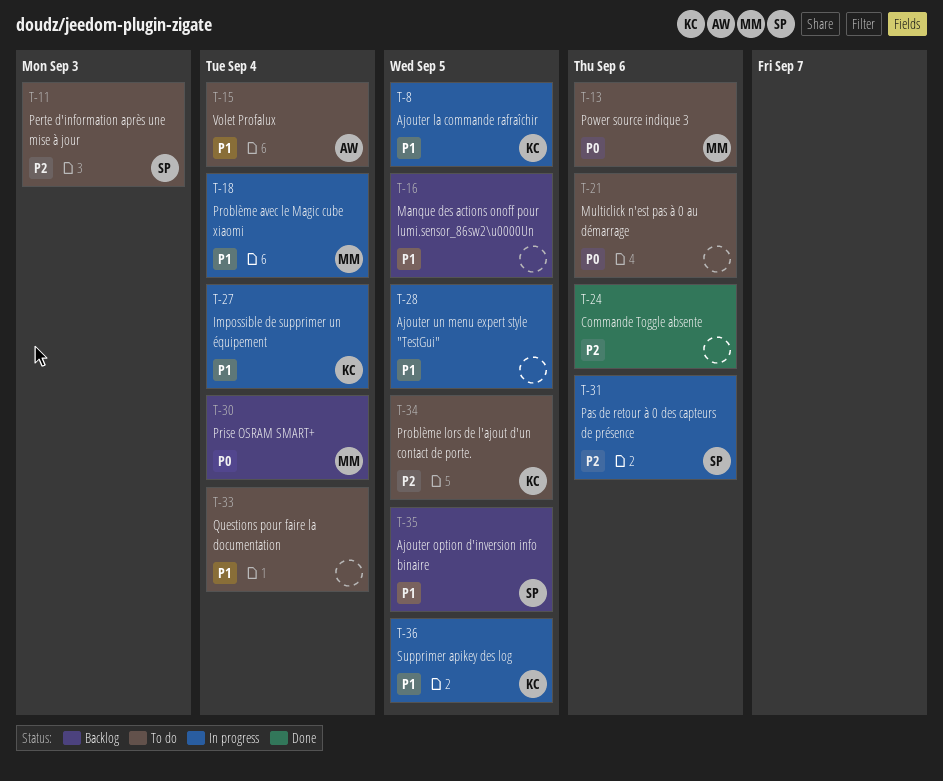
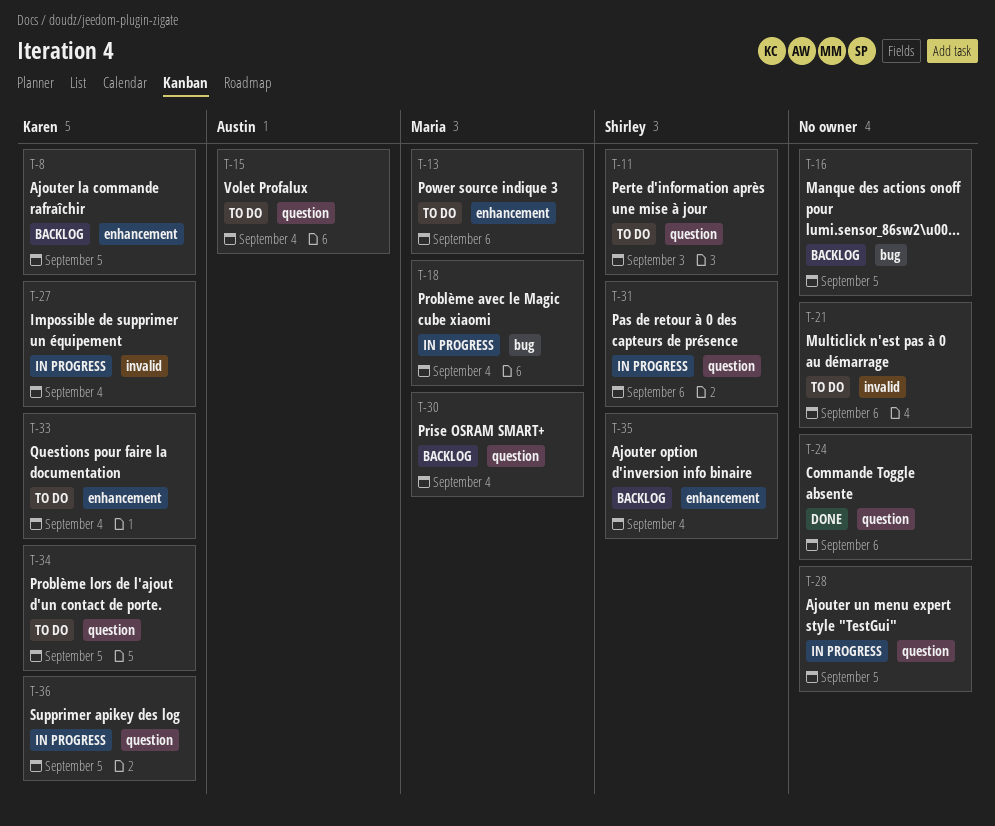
T-8, status: In progress -> Backlog
T-33, owner: none -> Karen
T-35, due: Sep 5 -> Sep 4

